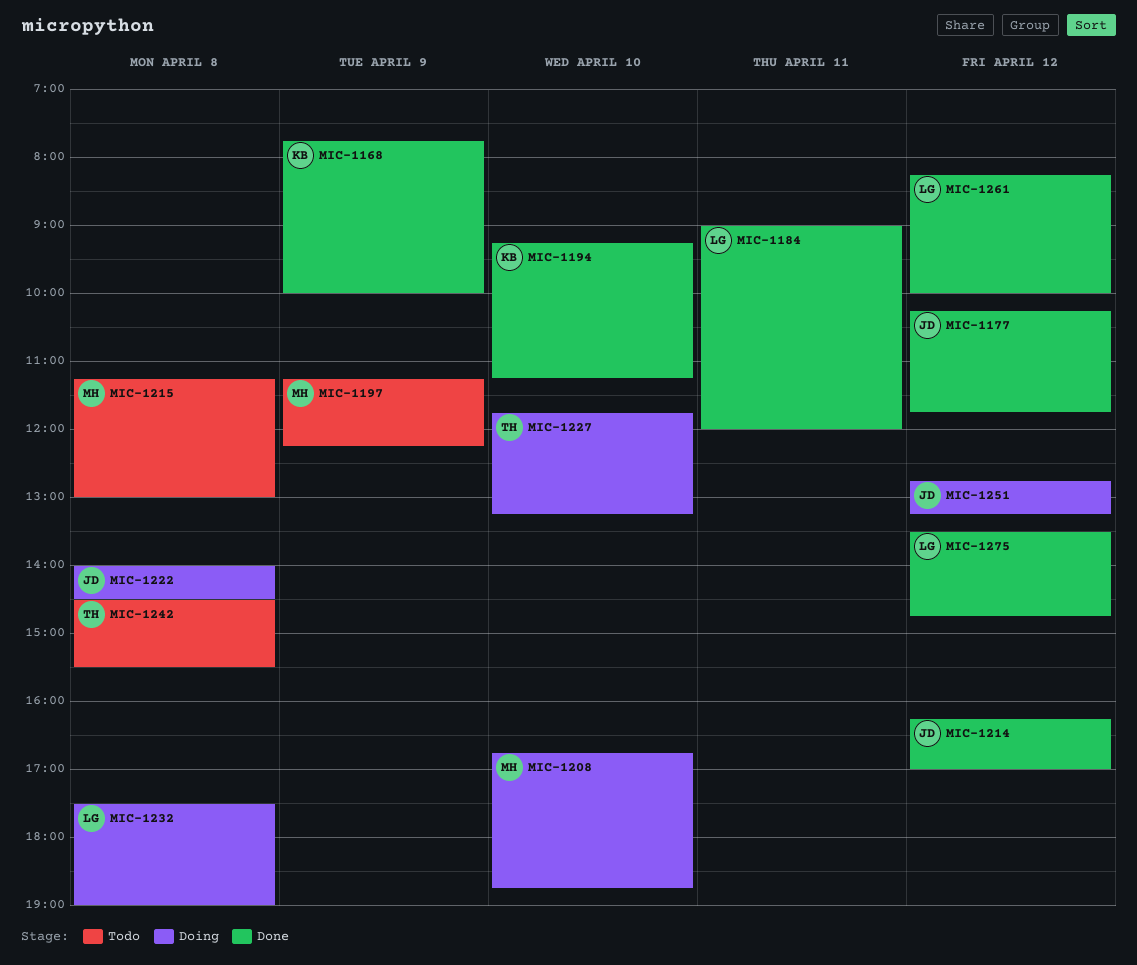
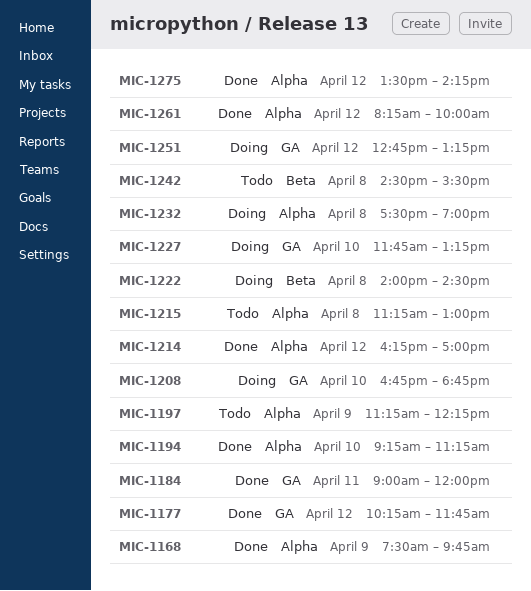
MIC-1168, begins: 07:45 -> 07:30
MIC-1168, ends: 10:00 -> 09:45
MIC-1275, ends: 14:45 -> 14:15

